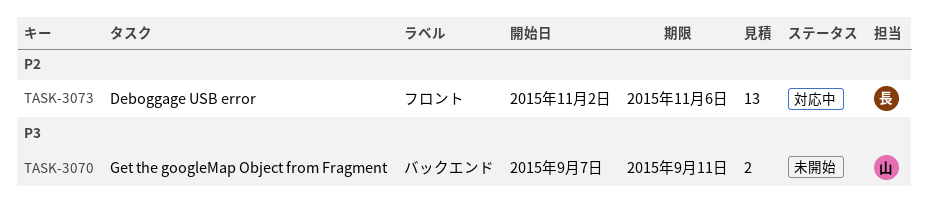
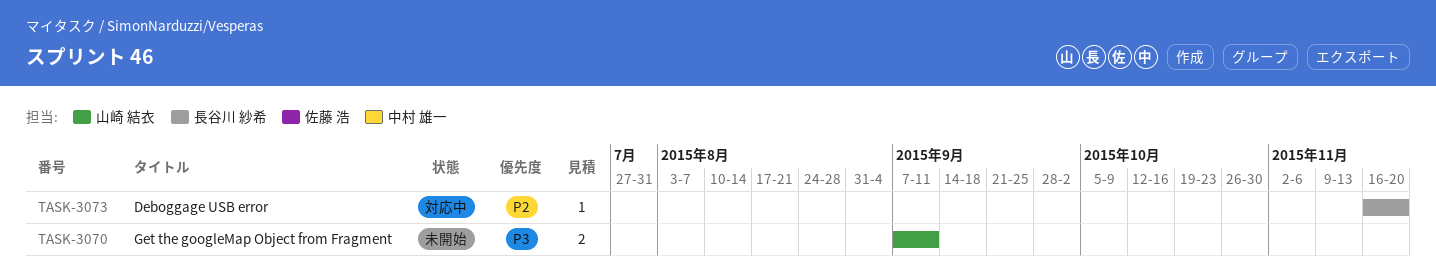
TASK-3073, estimate: 13 -> 1
TASK-3073, start: Nov 2 -> Nov 16
TASK-3073, due: Nov 6 -> Nov 20

